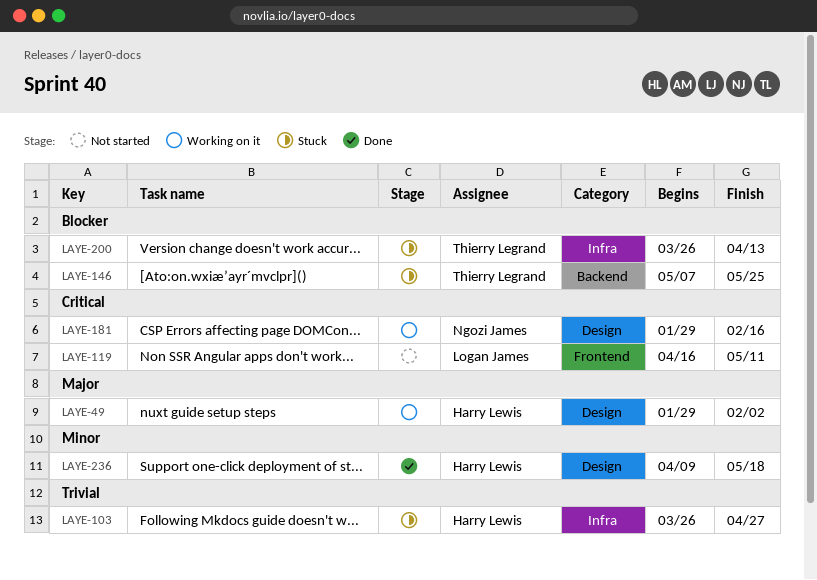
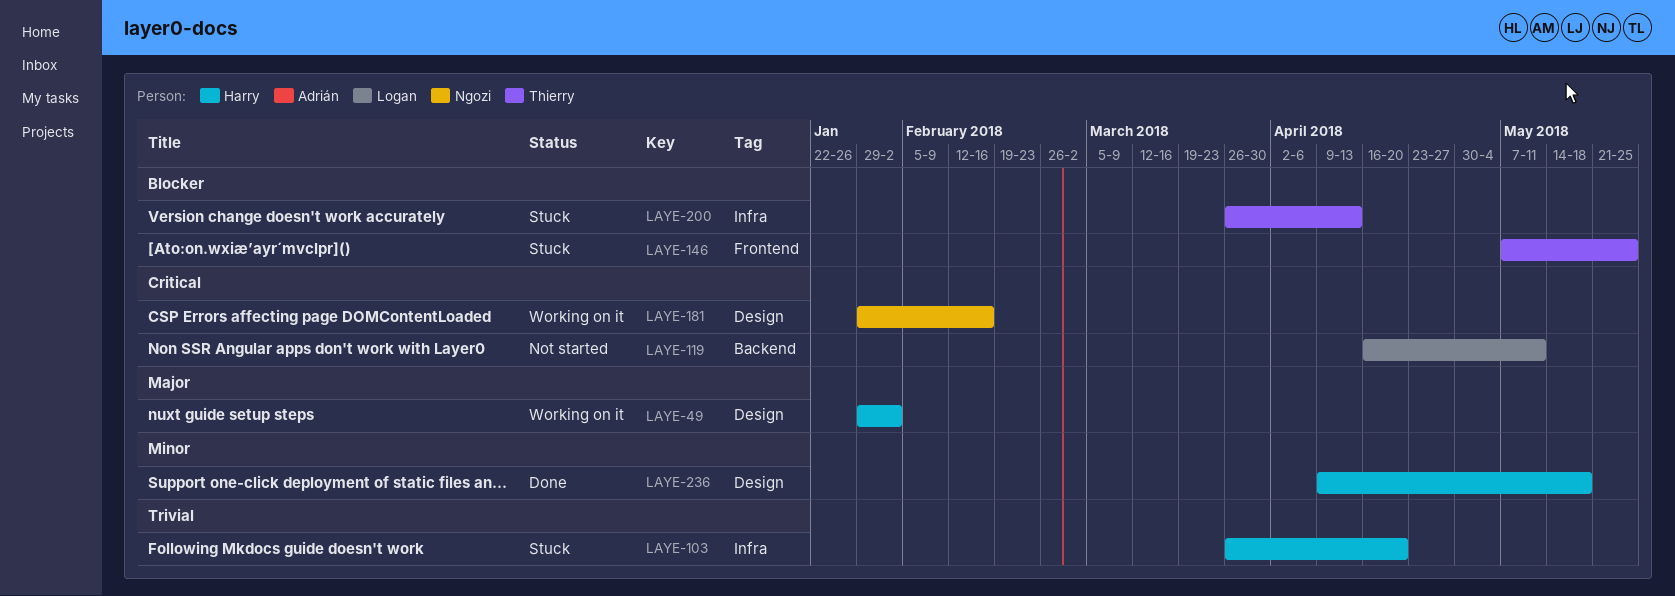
LAYE-103, due: Apr 27 -> Apr 20
LAYE-119, label: Frontend -> Backend
LAYE-146, label: Backend -> Frontend

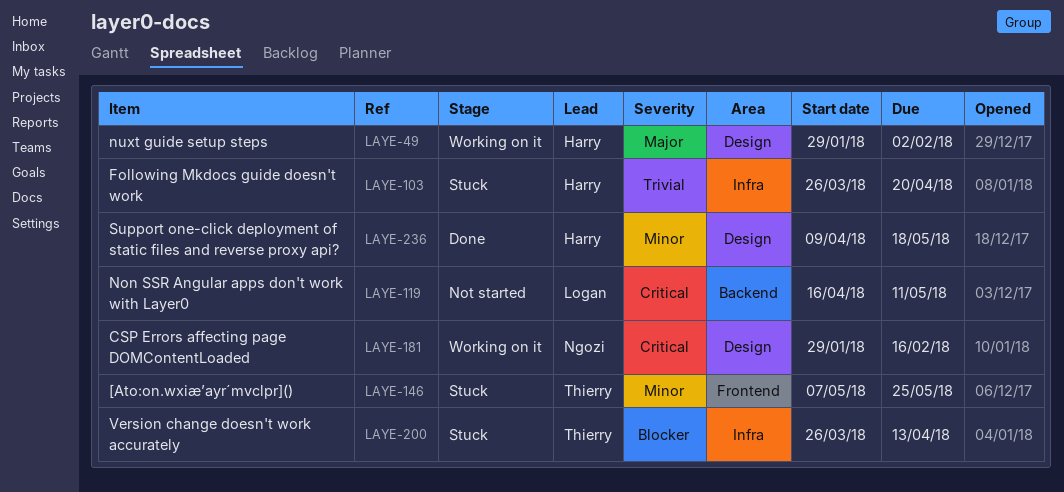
LAYE-146, priority: Blocker -> Minor

